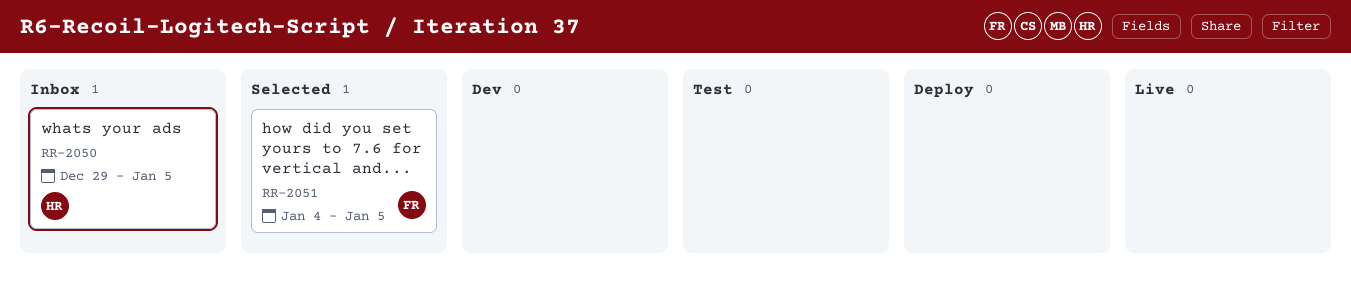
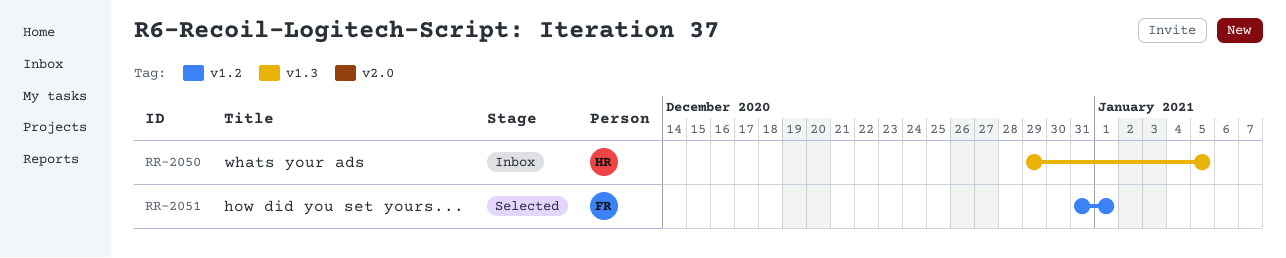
RR-2051, start: Jan 4 -> Dec 31
RR-2051, due: Jan 5 -> Jan 1

